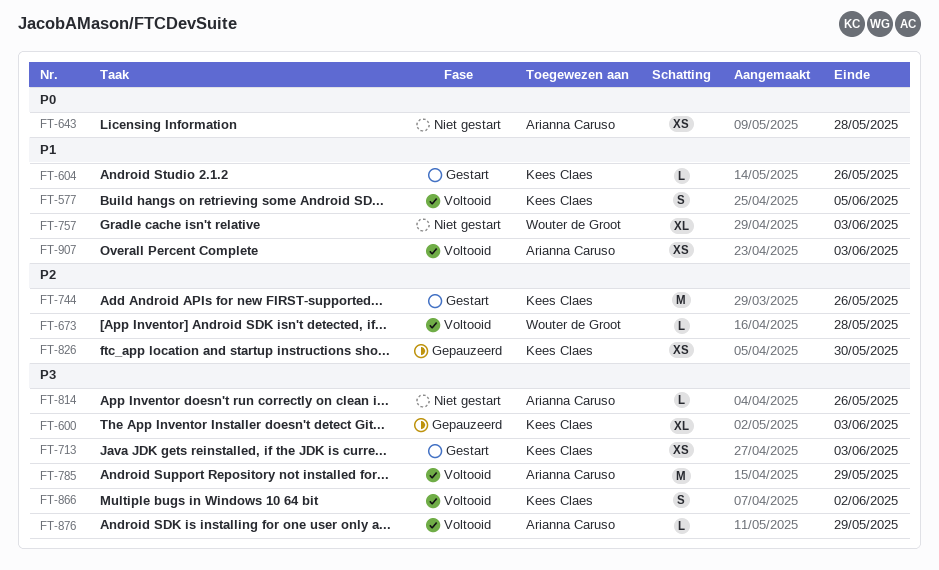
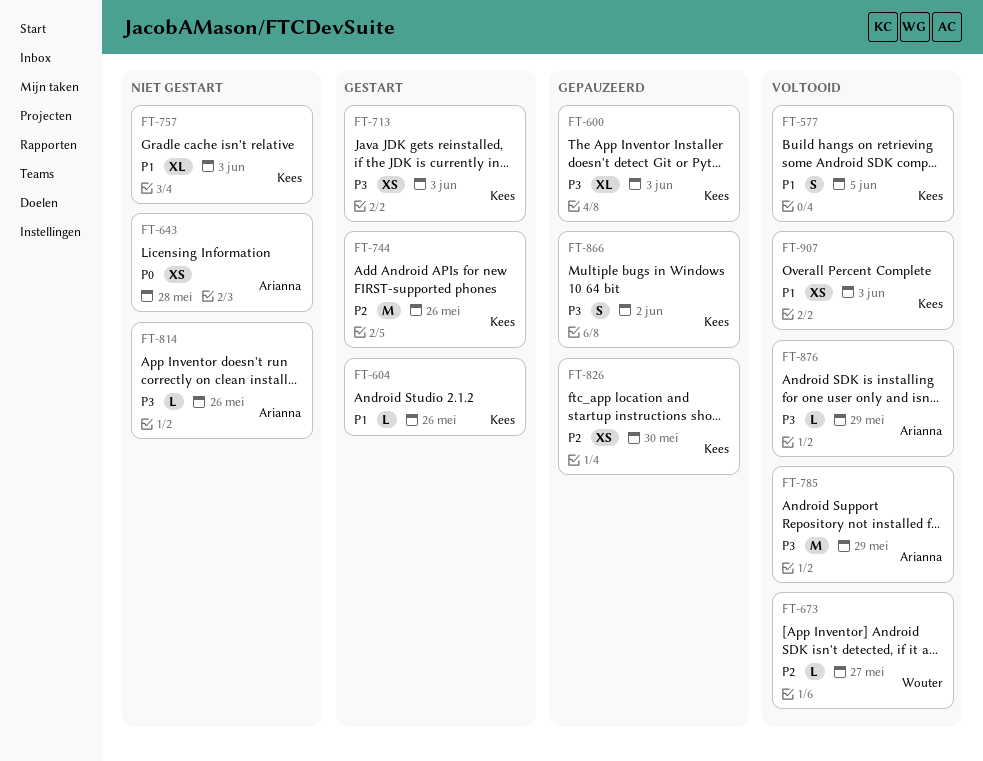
FT-673, due: May 28 -> May 27
FT-757, owner: Wouter de Groot -> Kees Claes
FT-866, status: Voltooid -> Gepauzeerd
FT-907, owner: Arianna Caruso -> Kees Claes

